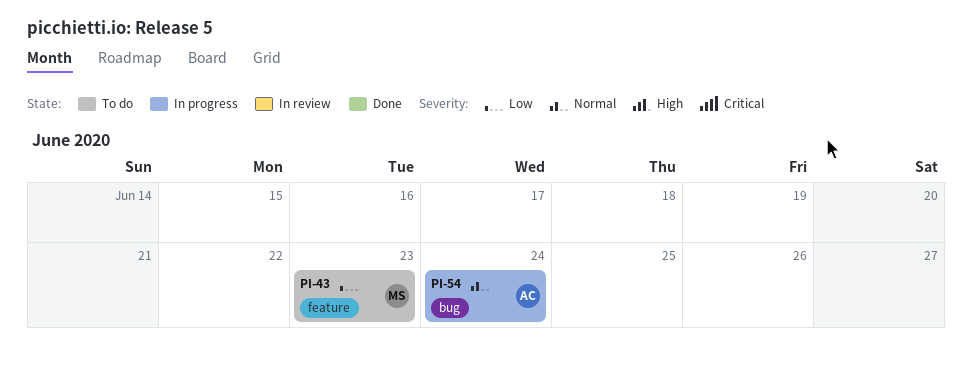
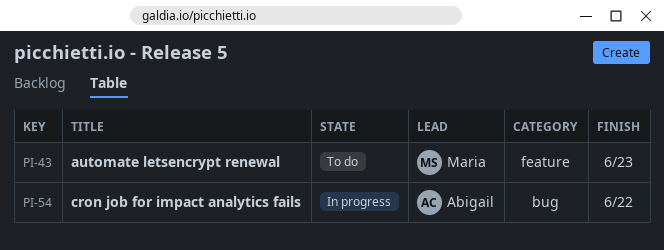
PI-54, due: Jun 24 -> Jun 22

